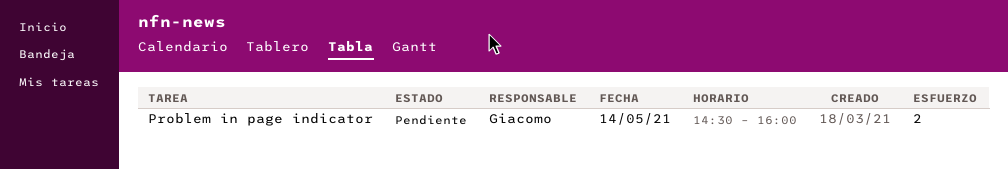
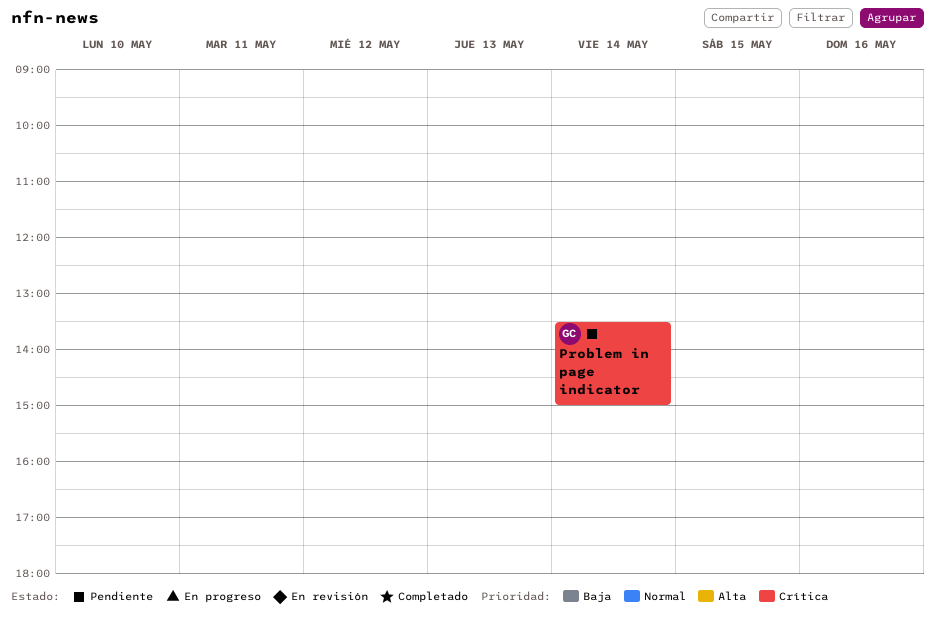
Problem in page indicator, begins: 14:30 -> 13:30
Problem in page indicator, ends: 16:00 -> 15:00

